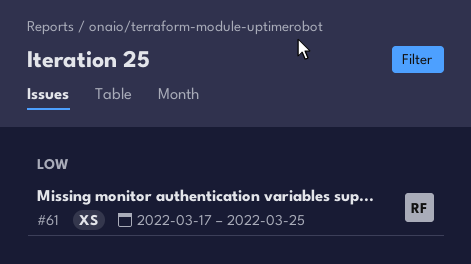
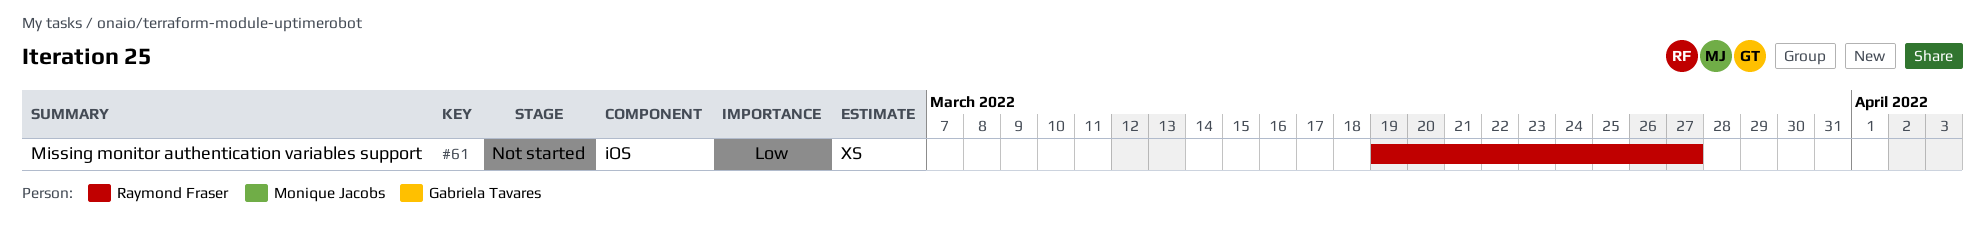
#61, start: Mar 17 -> Mar 19
#61, due: Mar 25 -> Mar 27

